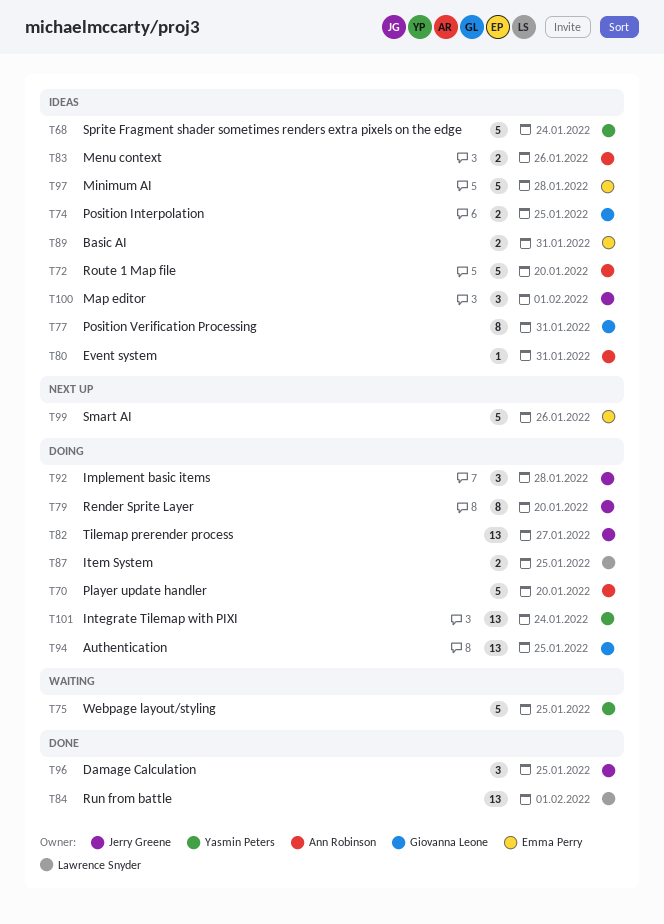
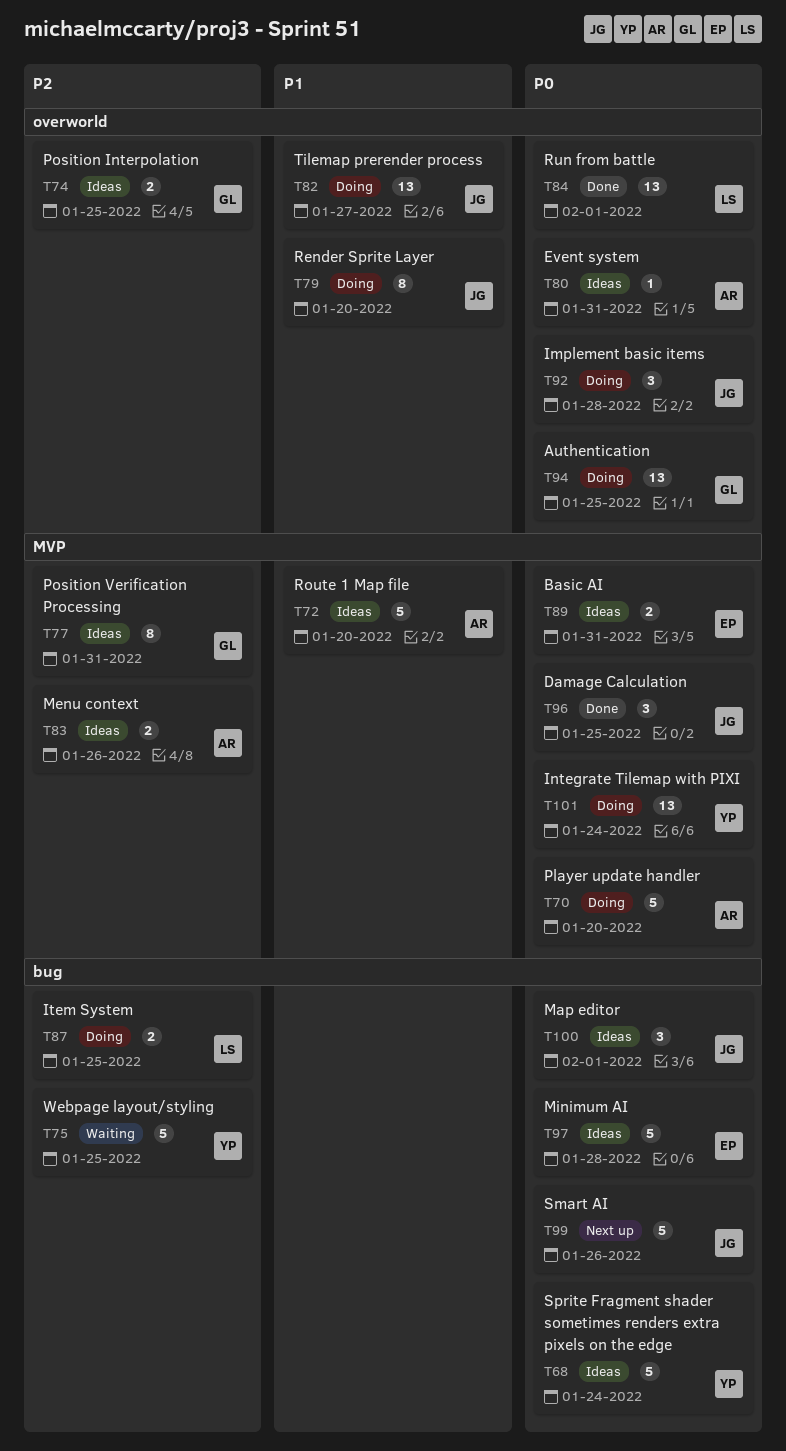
T99, owner: Emma Perry -> Jerry Greene

